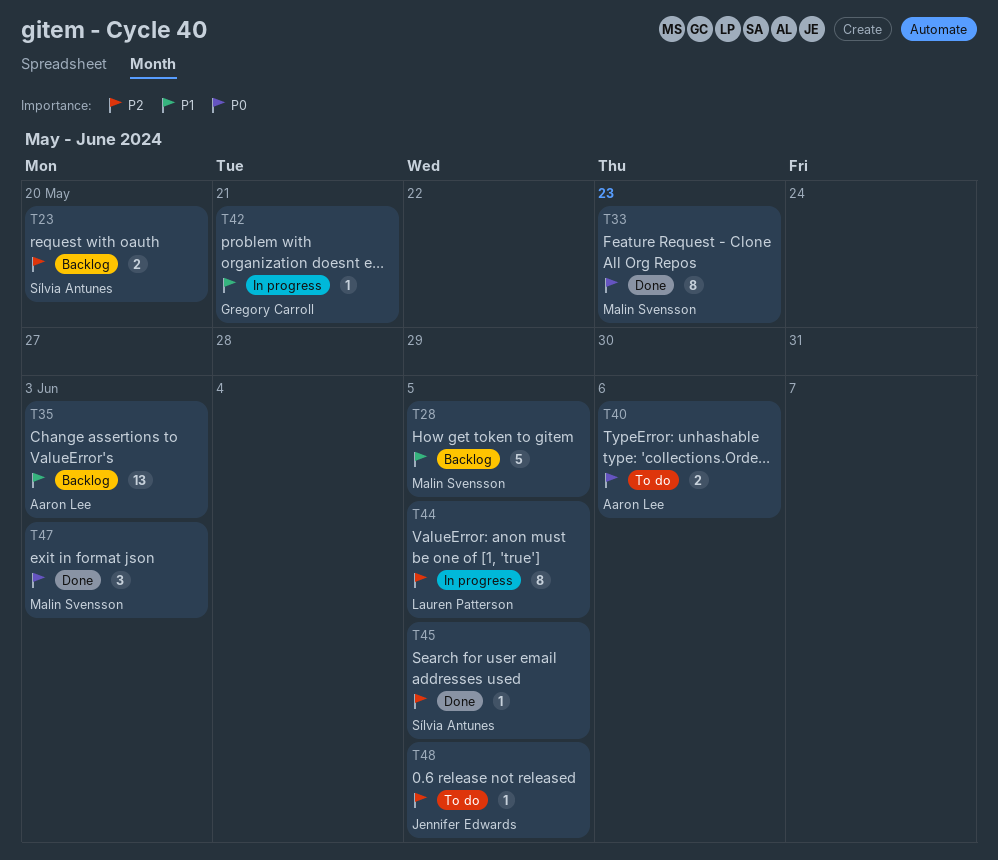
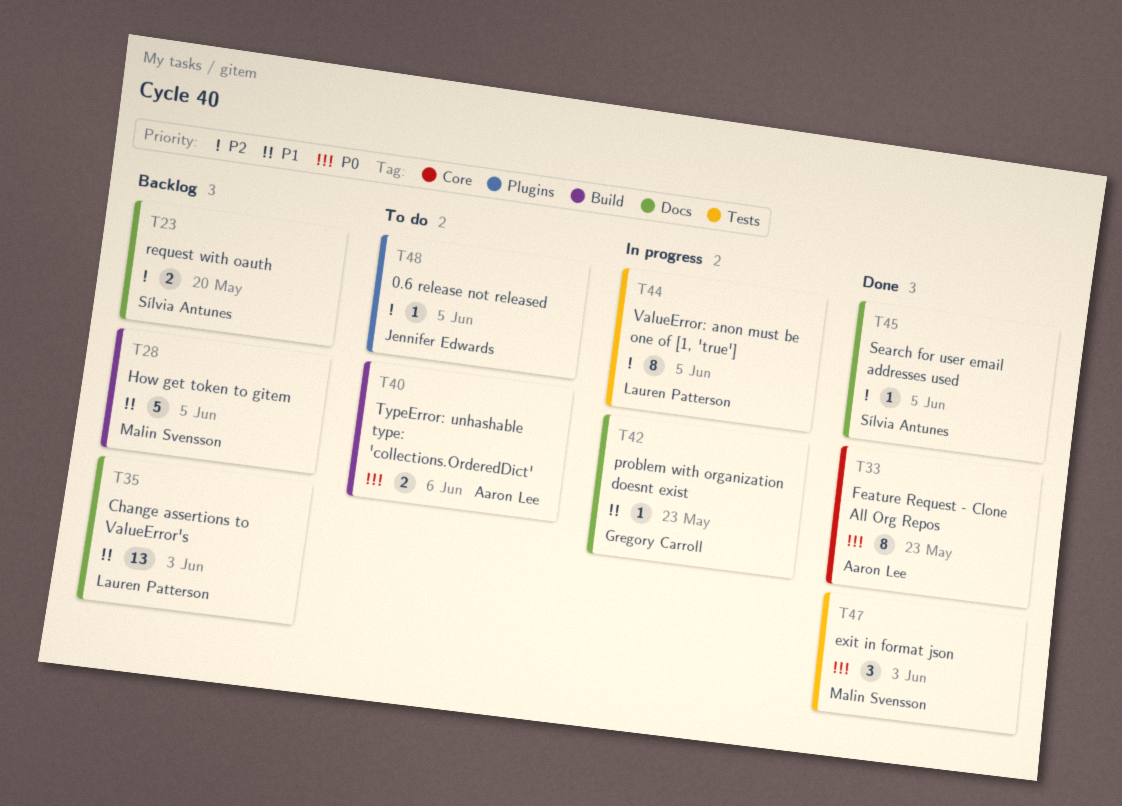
T33, owner: Malin Svensson -> Aaron Lee
T35, owner: Aaron Lee -> Lauren Patterson
T42, due: May 21 -> May 23

